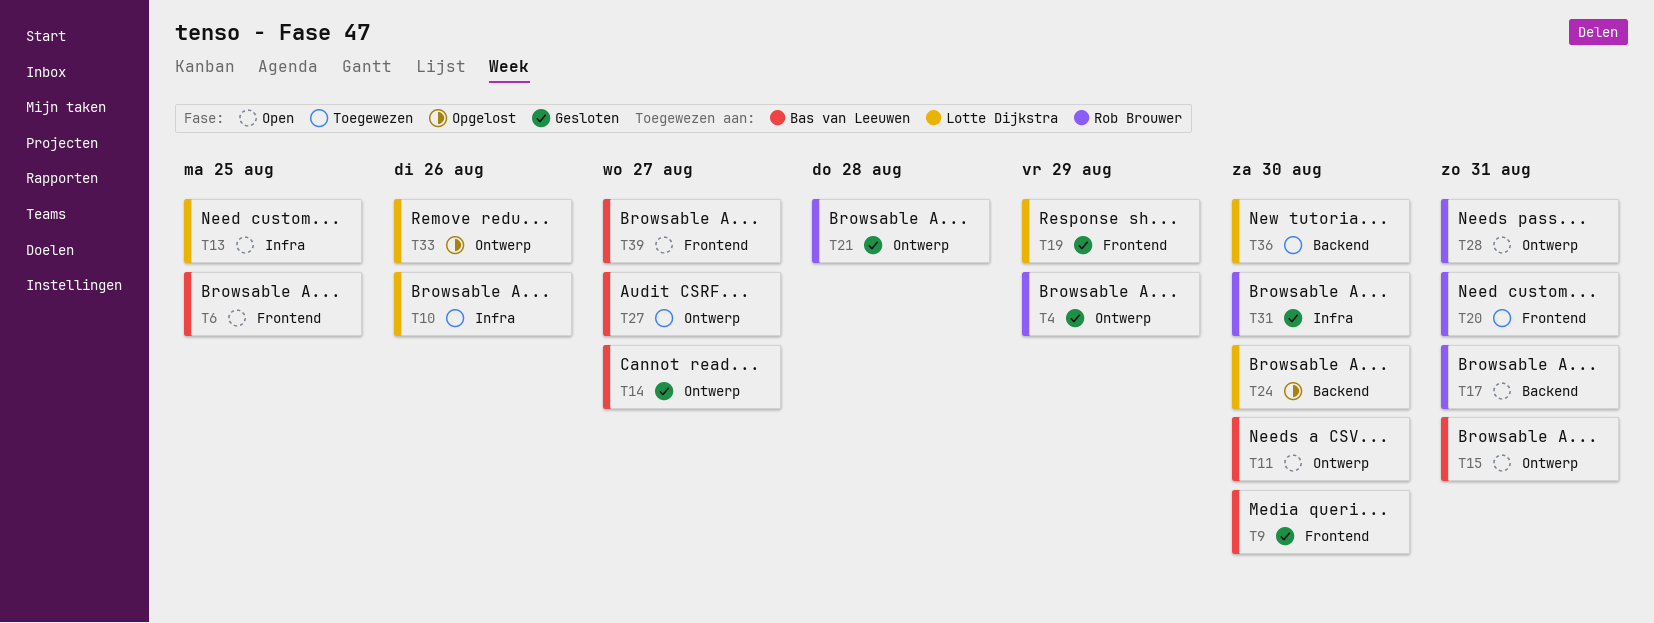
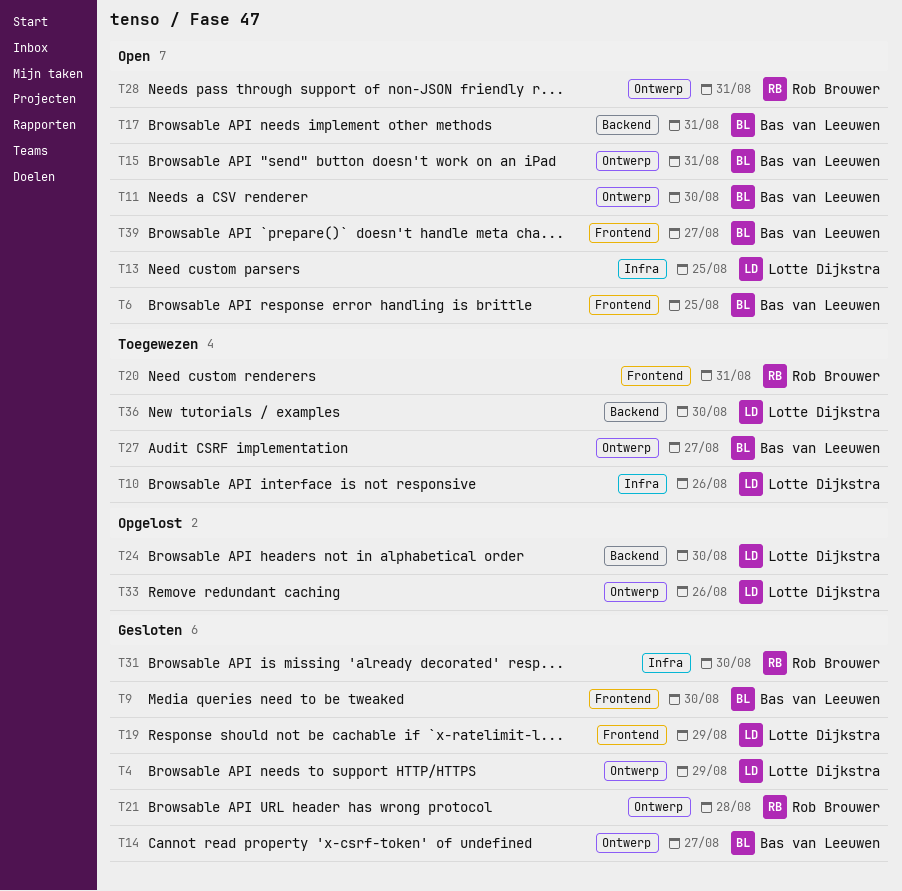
T4, owner: Rob Brouwer -> Lotte Dijkstra
T17, owner: Rob Brouwer -> Bas van Leeuwen

